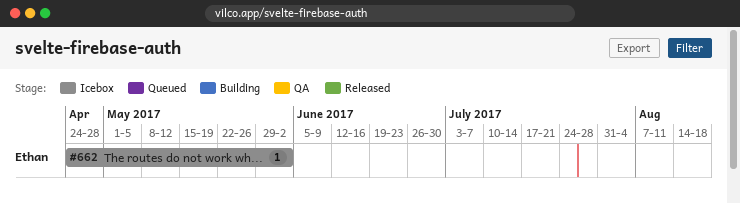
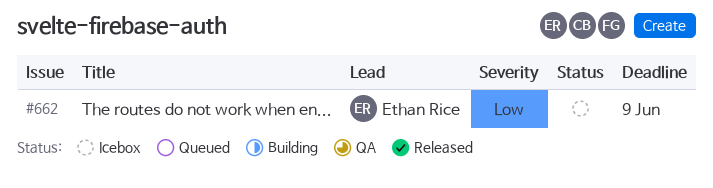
#662, due: Jun 2 -> Jun 9

